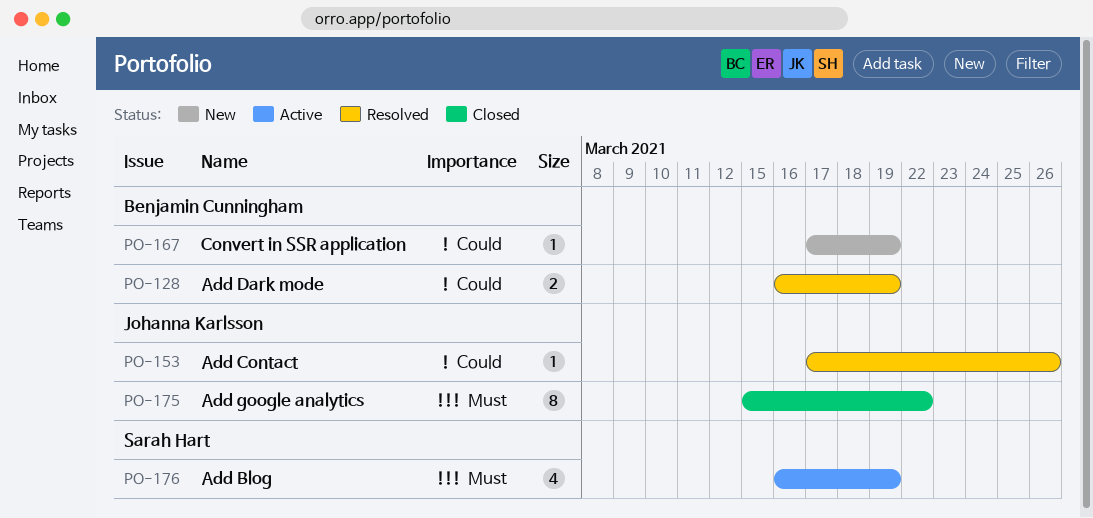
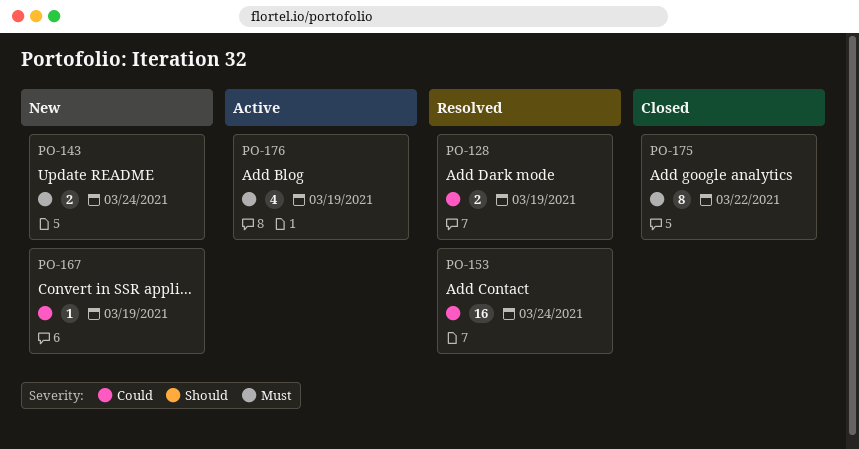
PO-143: none -> present
PO-153, estimate: 1 -> 16
PO-153, due: Mar 26 -> Mar 24

